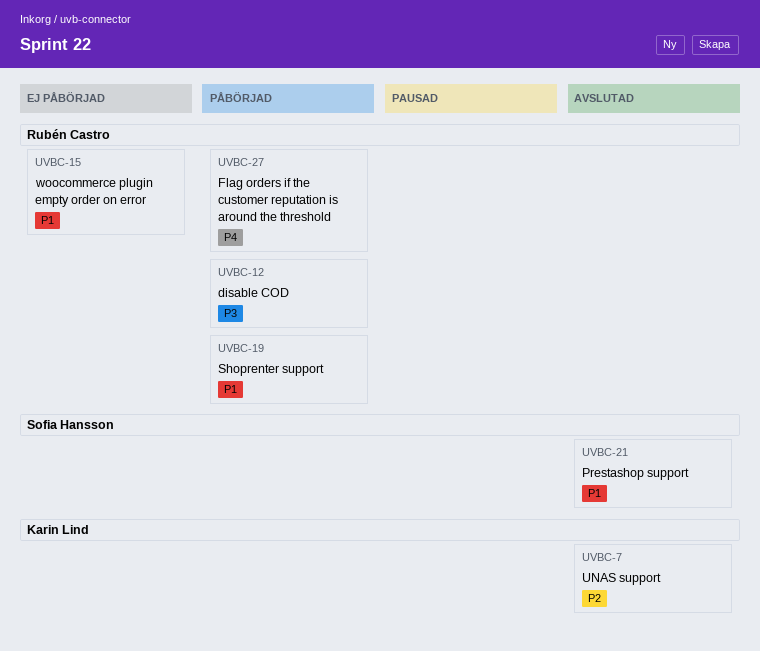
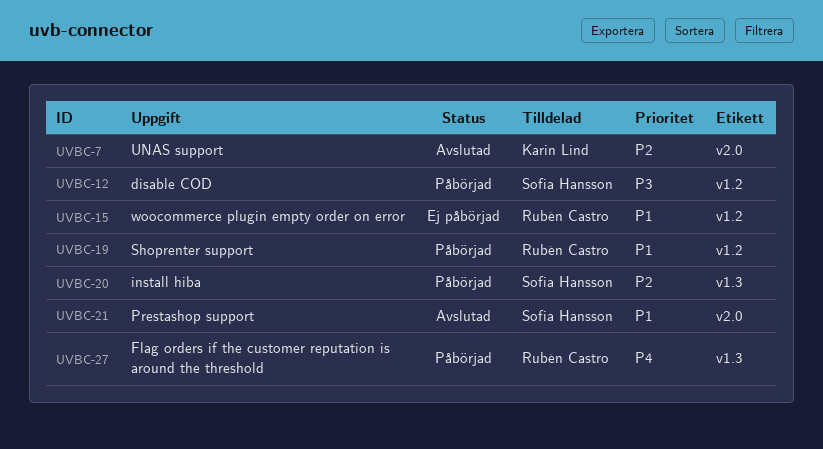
UVBC-12, owner: Rubén Castro -> Sofia Hansson
UVBC-20: none -> present

